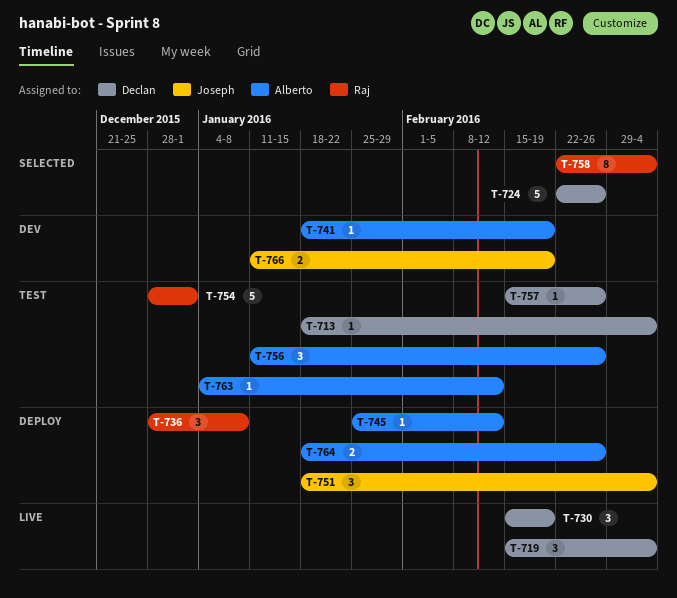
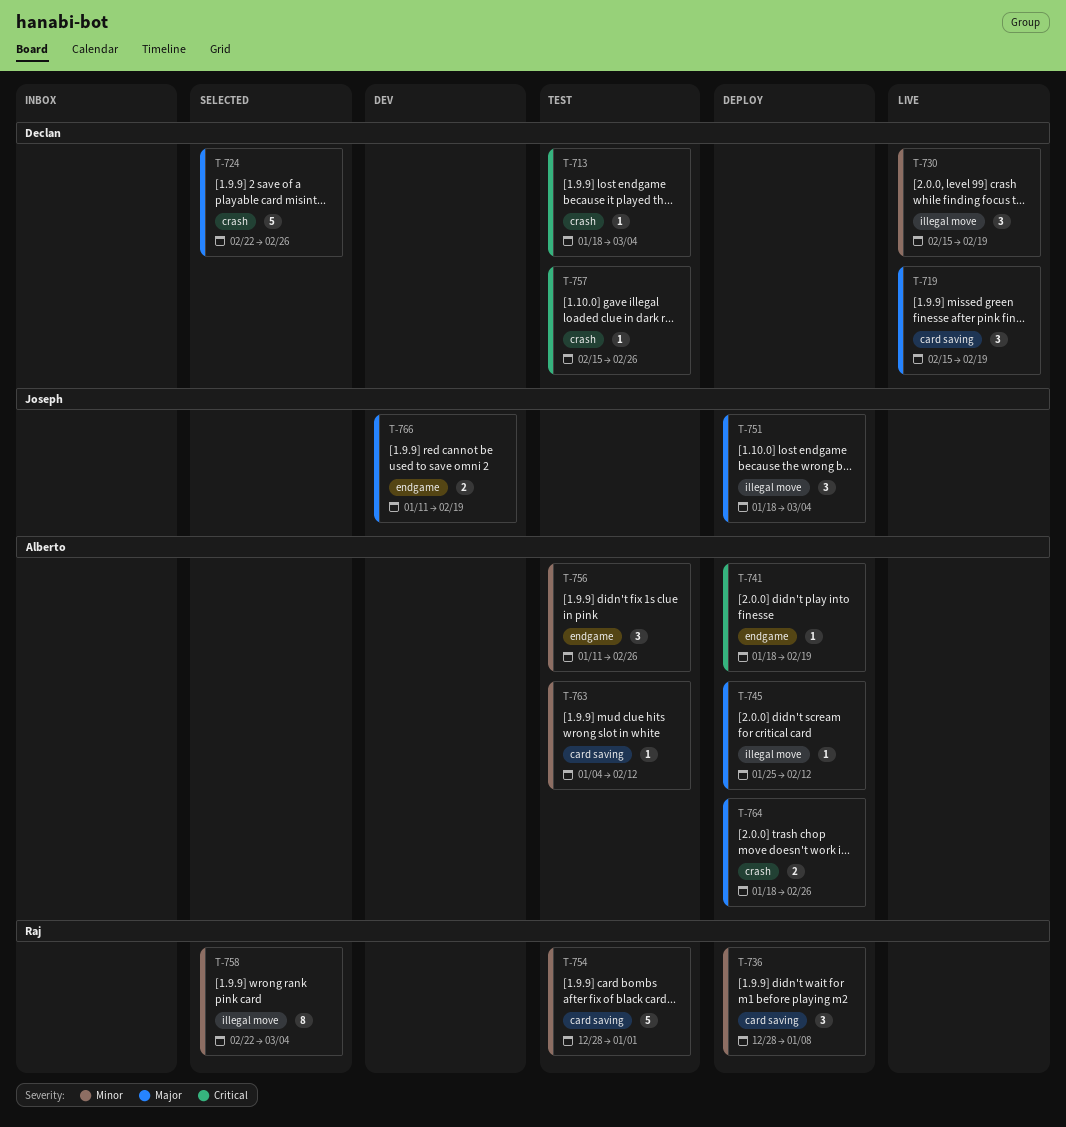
T-719, due: Mar 4 -> Feb 19
T-741, status: Dev -> Deploy

